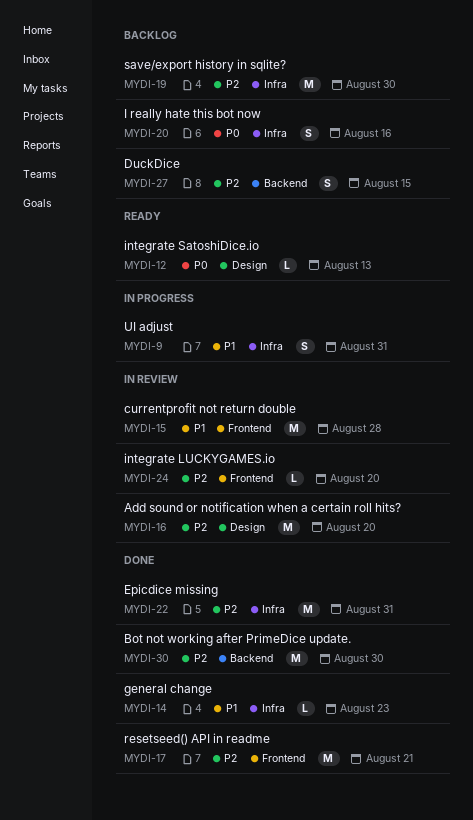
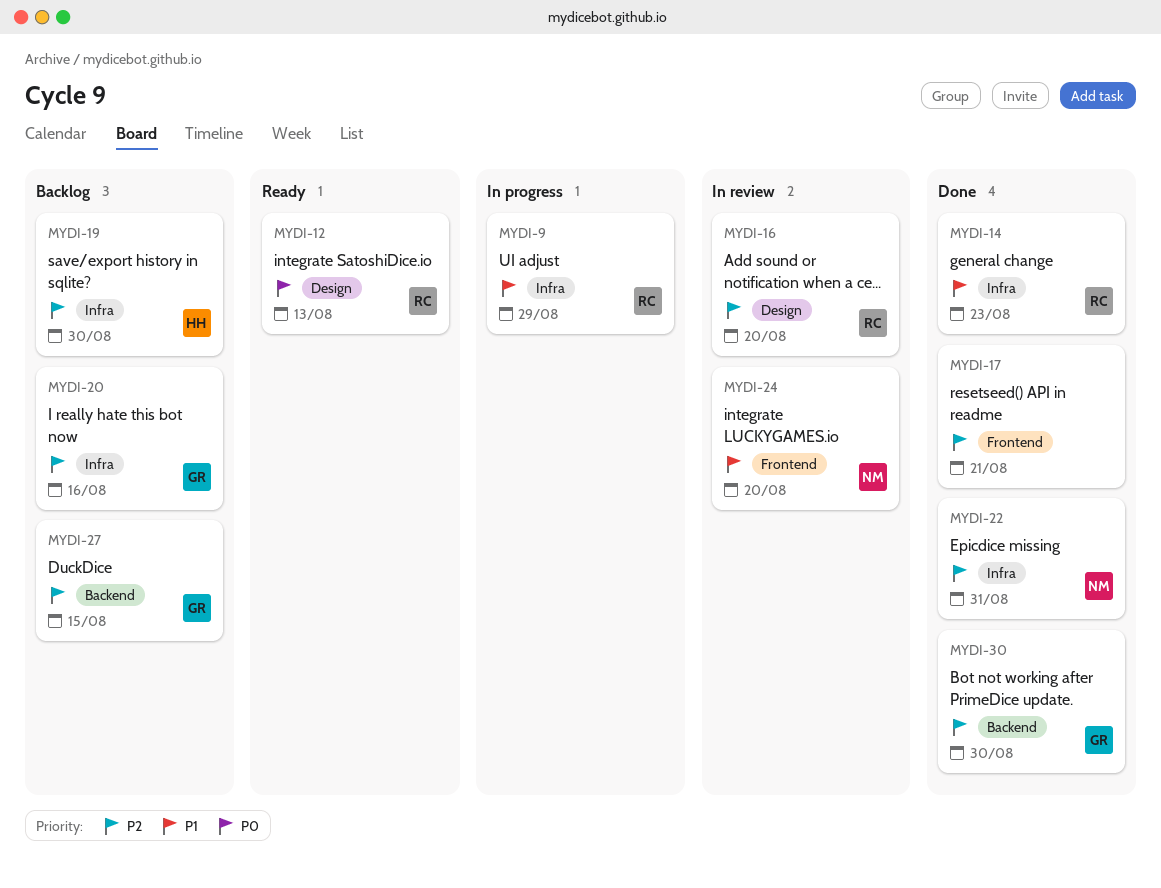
MYDI-9, due: Aug 31 -> Aug 29
MYDI-15: present -> none
MYDI-20, priority: P0 -> P2
MYDI-24, priority: P2 -> P1

